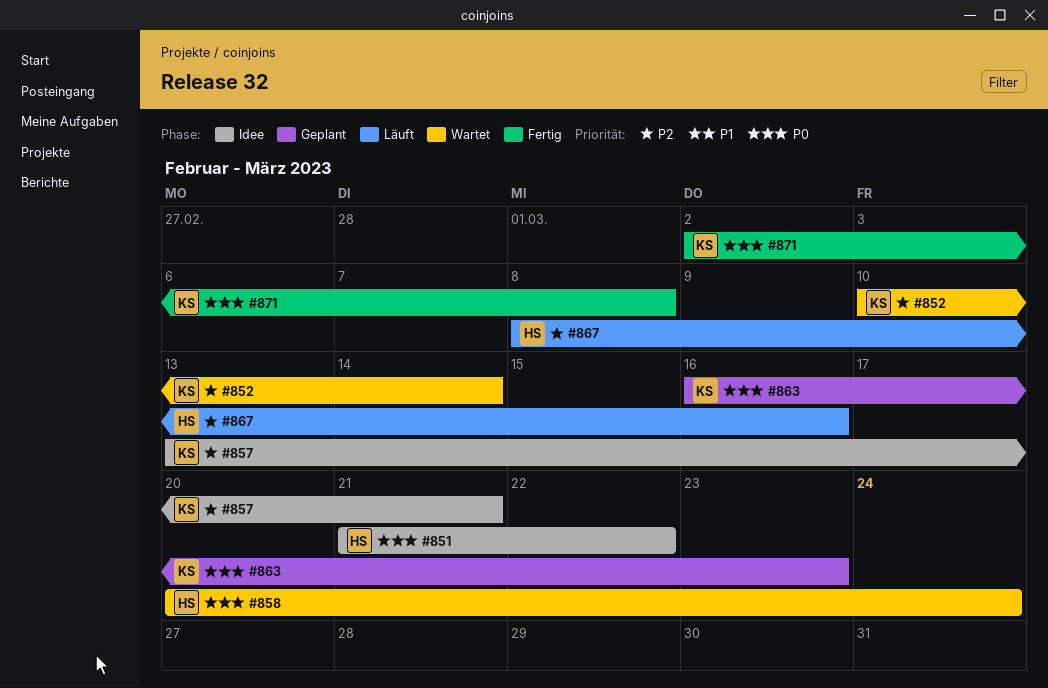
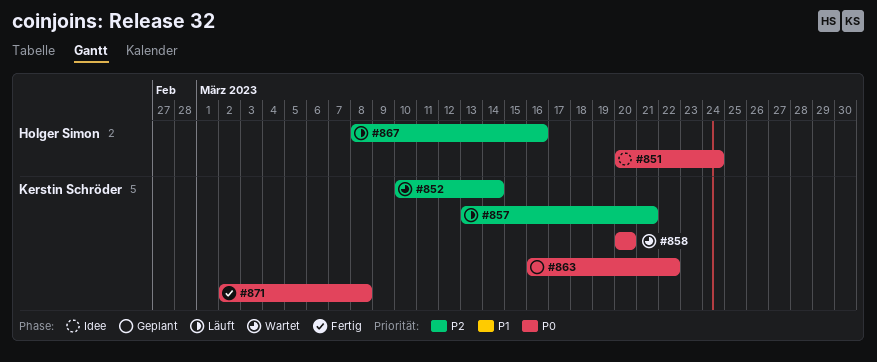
#851, start: Mar 21 -> Mar 20
#851, due: Mar 22 -> Mar 24
#857, status: Idee -> Läuft
#858, owner: Holger Simon -> Kerstin Schröder
#858, due: Mar 24 -> Mar 20
#863, due: Mar 23 -> Mar 22

